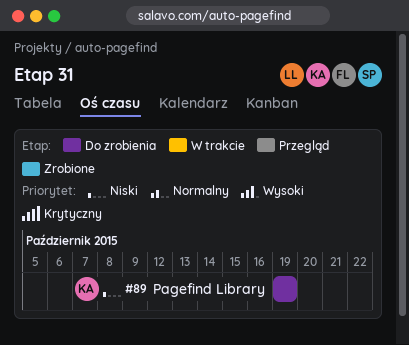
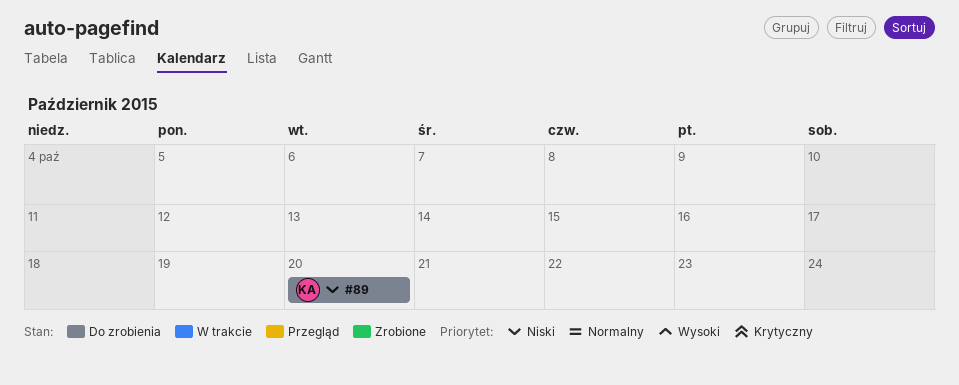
#89, start: Oct 19 -> Oct 20
#89, due: Oct 19 -> Oct 20

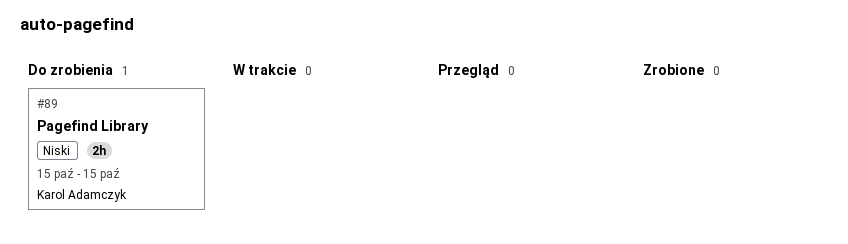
#89, start: Oct 20 -> Oct 15
#89, due: Oct 20 -> Oct 15

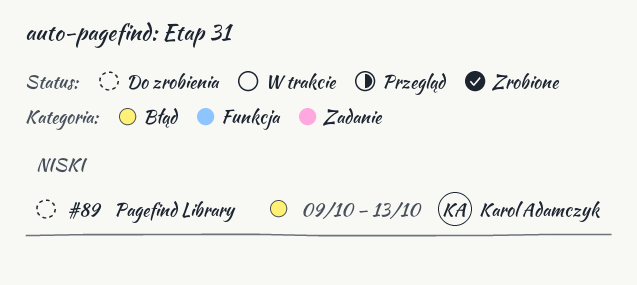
#89, start: Oct 15 -> Oct 9
#89, due: Oct 15 -> Oct 13

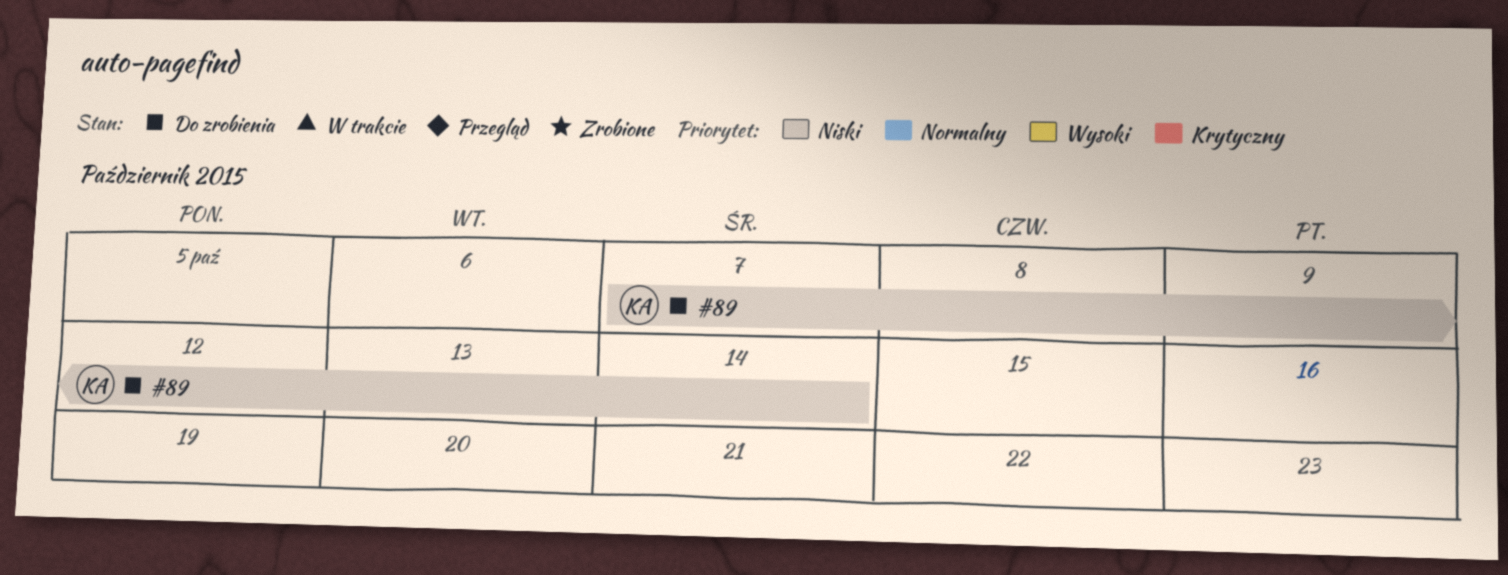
#89, start: Oct 9 -> Oct 7
#89, due: Oct 13 -> Oct 14

